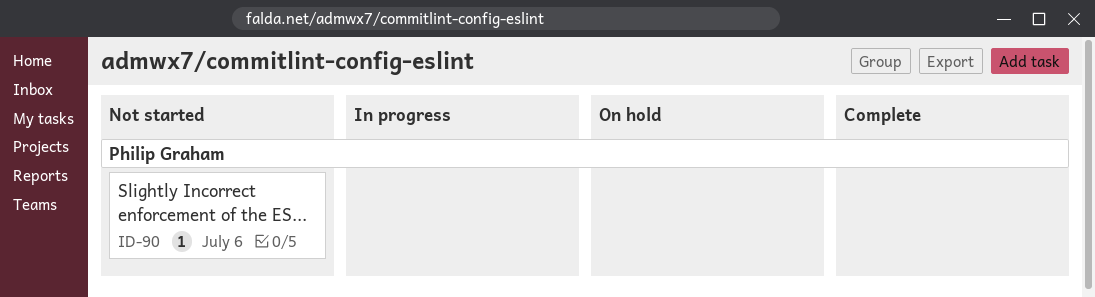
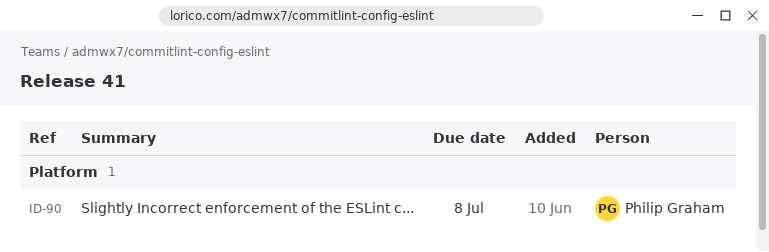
ID-90, due: Jul 6 -> Jul 8

